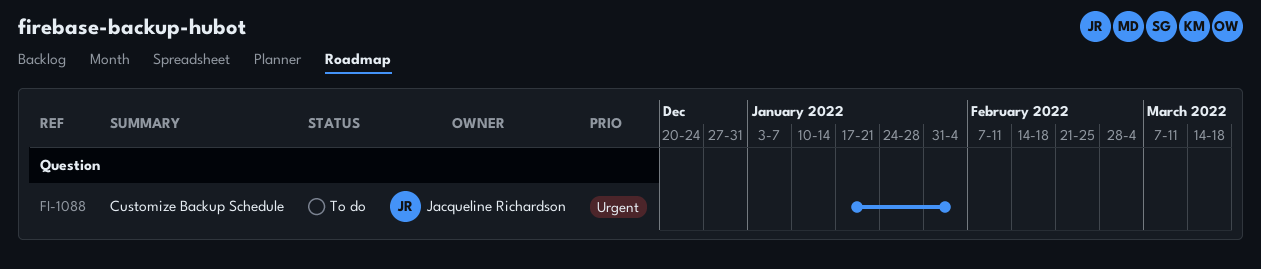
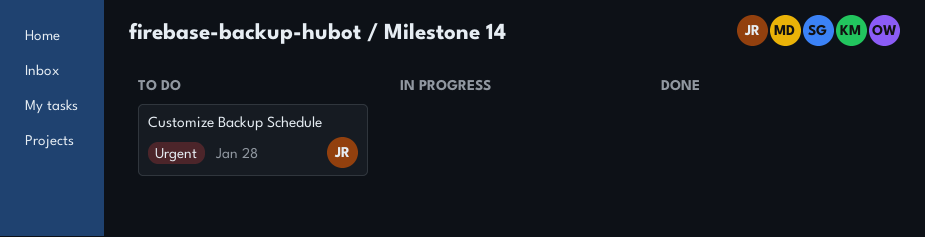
Customize Backup Schedule, due: Feb 4 -> Jan 28

